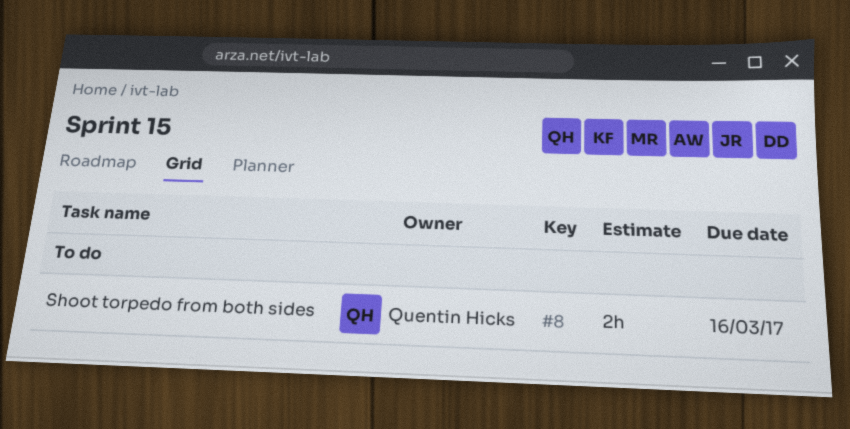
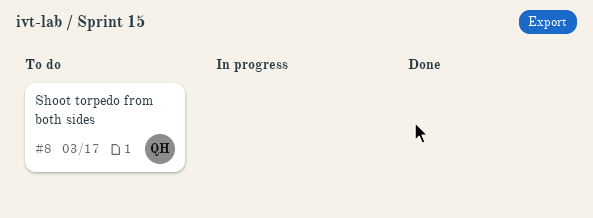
#8, due: Mar 16 -> Mar 17

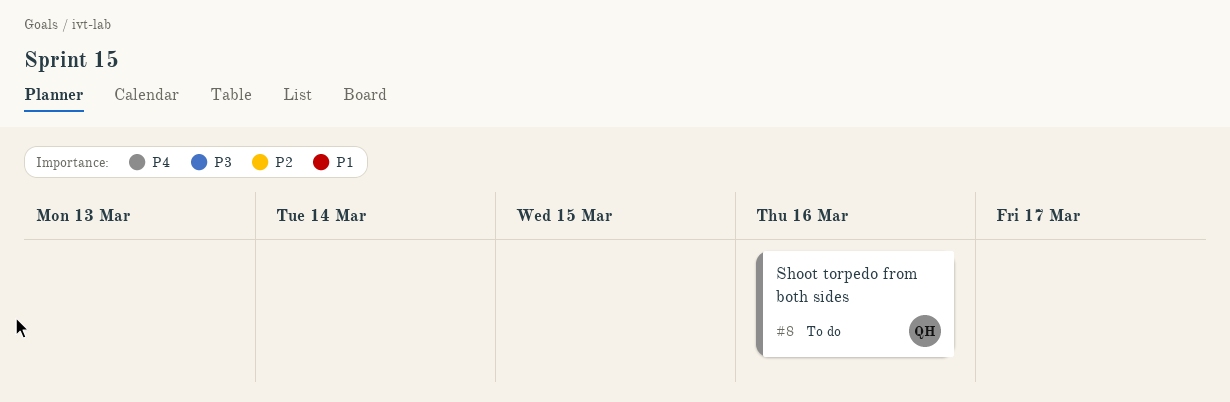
#8, due: Mar 17 -> Mar 16

